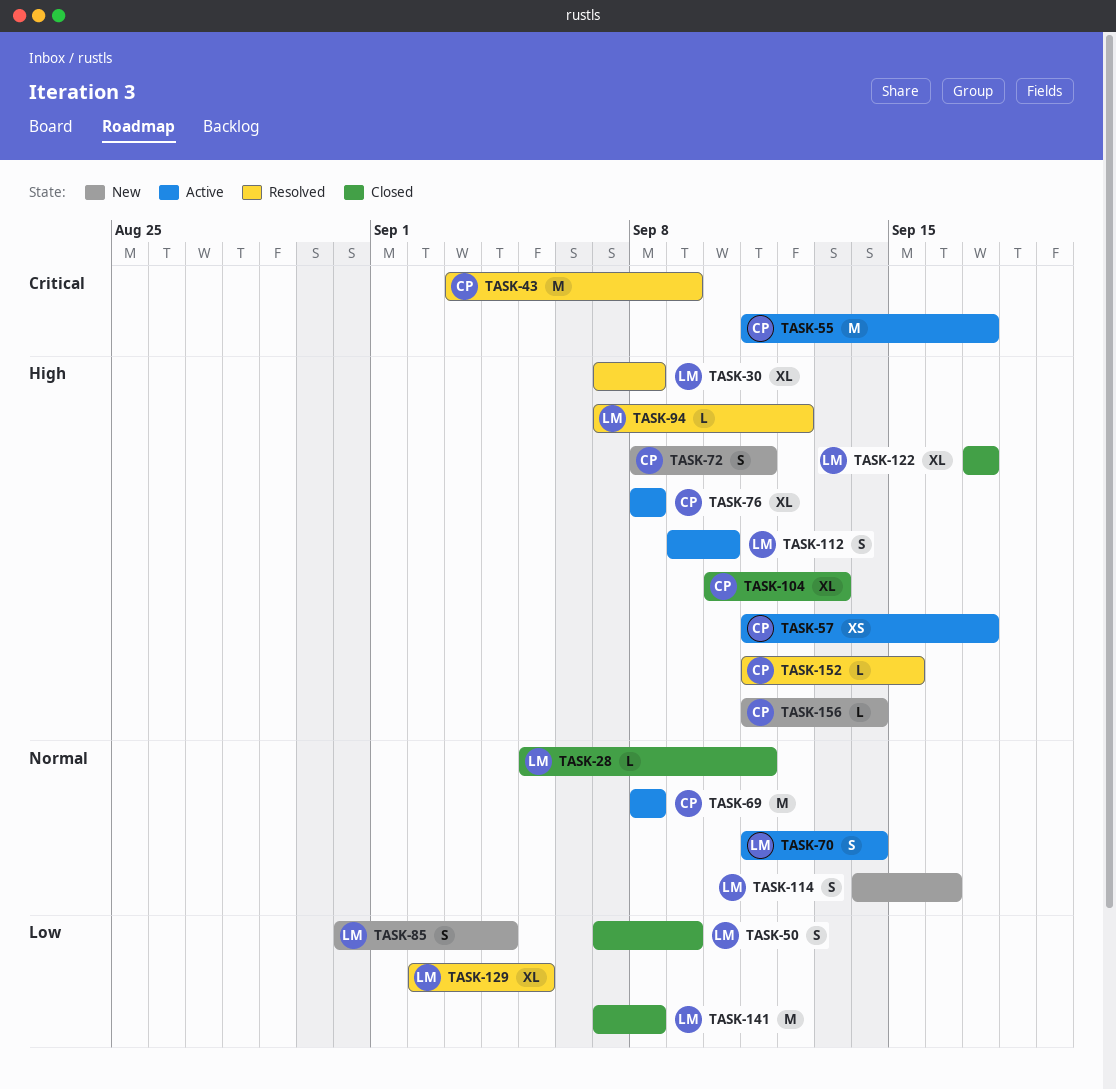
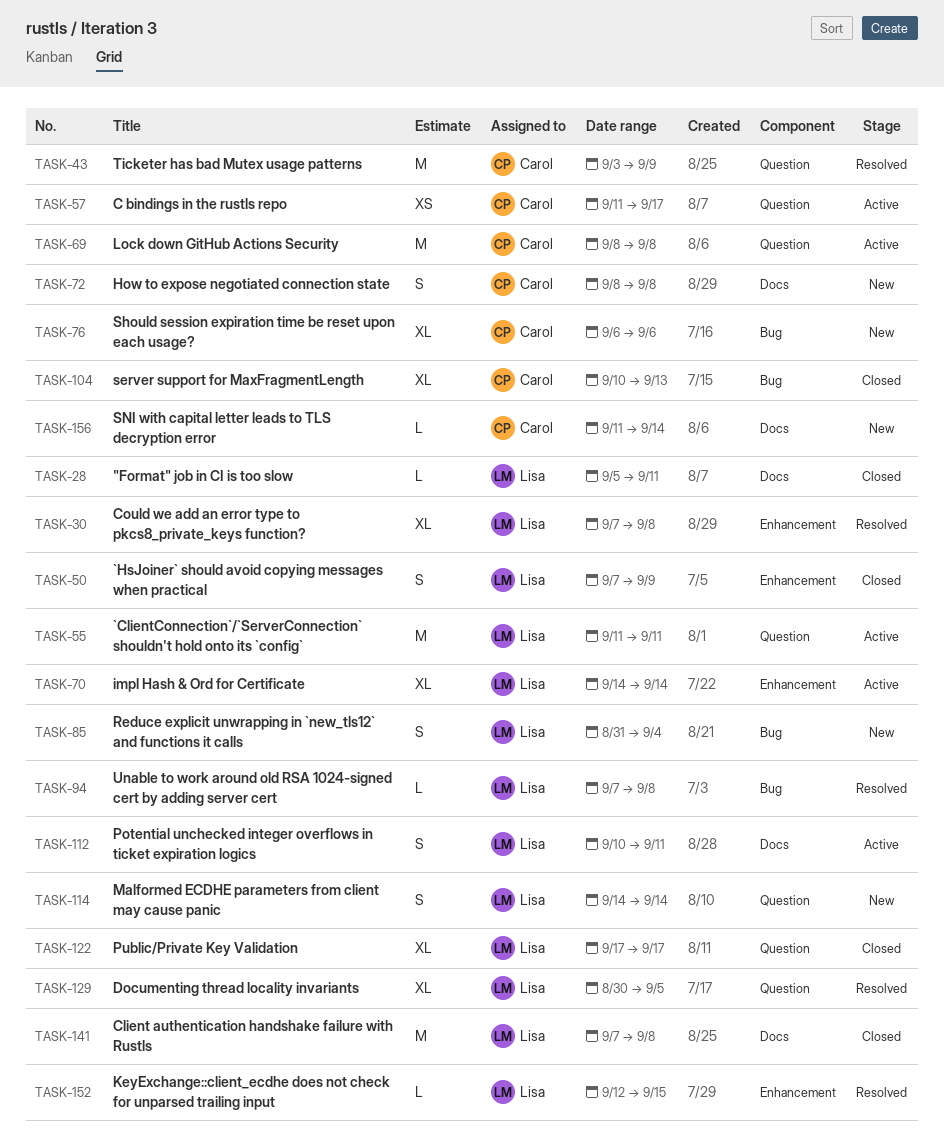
TASK-55, owner: Carol -> Lisa
TASK-55, due: Sep 17 -> Sep 11
TASK-70, estimate: S -> XL
TASK-70, start: Sep 11 -> Sep 14
TASK-72, due: Sep 11 -> Sep 8
TASK-76, status: Active -> New
TASK-76, start: Sep 8 -> Sep 6
TASK-76, due: Sep 8 -> Sep 6
TASK-94, due: Sep 12 -> Sep 8
TASK-112, start: Sep 9 -> Sep 10
TASK-112, due: Sep 10 -> Sep 11
TASK-114, due: Sep 16 -> Sep 14
TASK-129, start: Sep 2 -> Aug 30
TASK-152, owner: Carol -> Lisa
TASK-152, start: Sep 11 -> Sep 12

